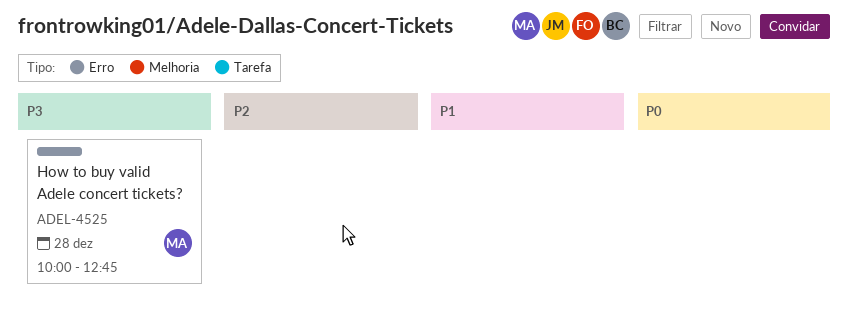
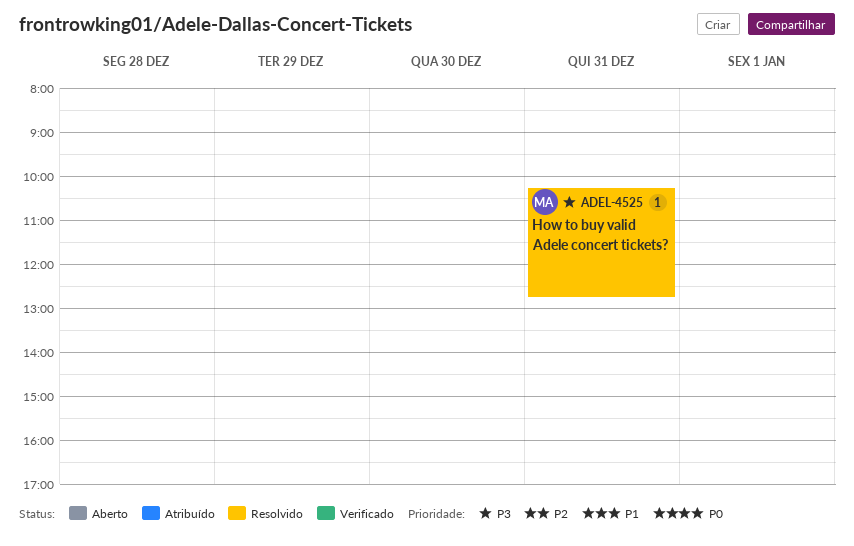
ADEL-4525, day: Dec 28 -> Dec 31
ADEL-4525, begins: 10:00 -> 10:15

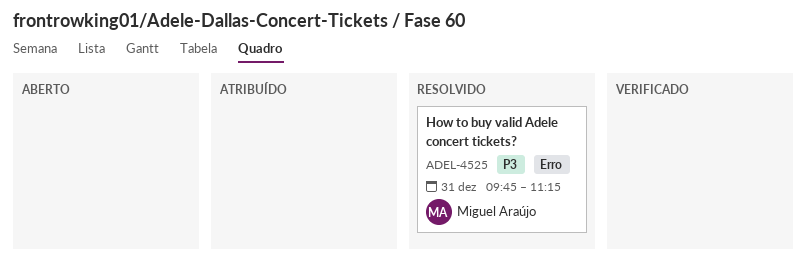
ADEL-4525, begins: 10:15 -> 09:45
ADEL-4525, ends: 12:45 -> 11:15

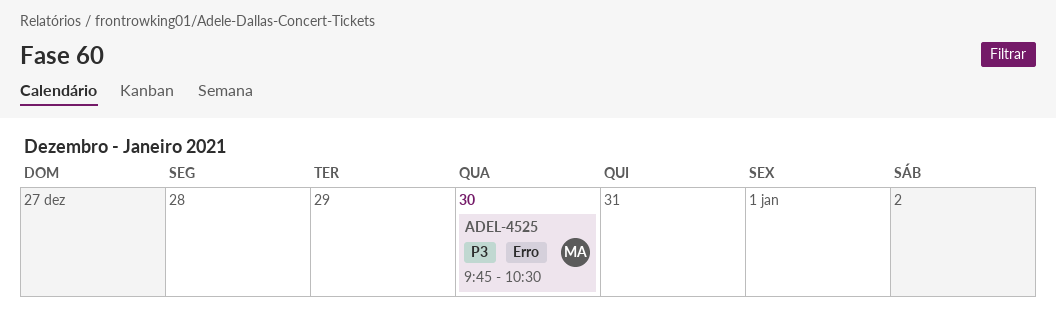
ADEL-4525, day: Dec 31 -> Dec 30
ADEL-4525, ends: 11:15 -> 10:30

